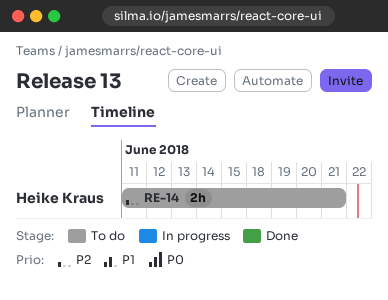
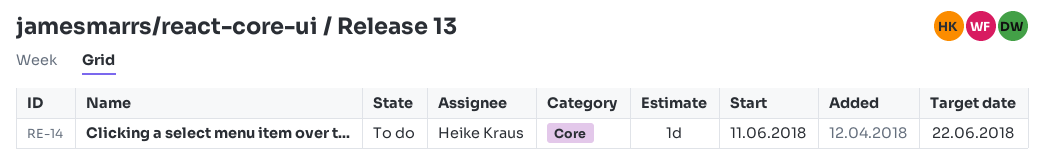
RE-14, estimate: 2h -> 1d
RE-14, due: Jun 21 -> Jun 22

